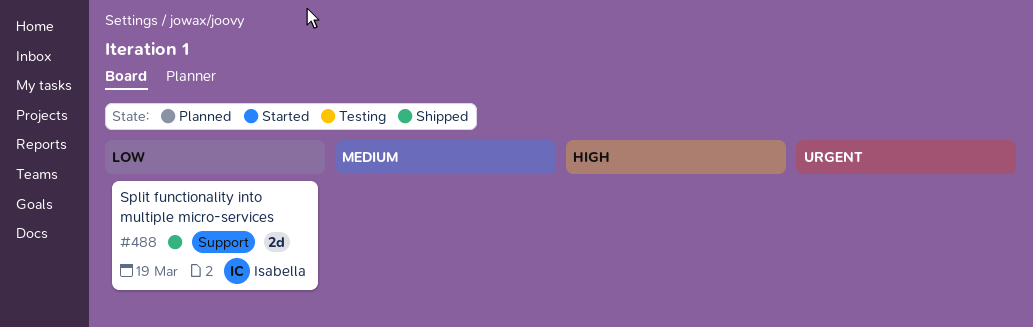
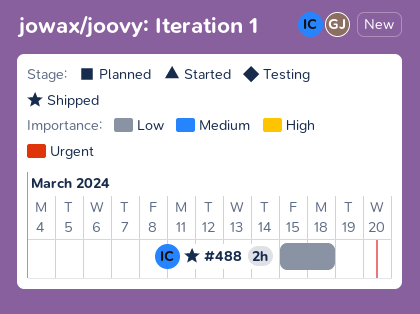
#488, estimate: 2d -> 2h
#488, due: Mar 19 -> Mar 18

